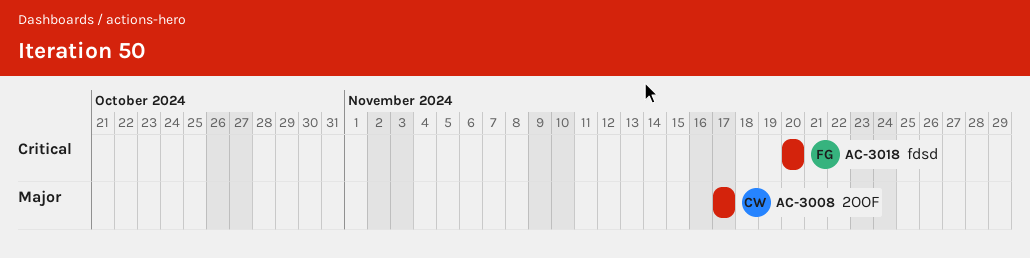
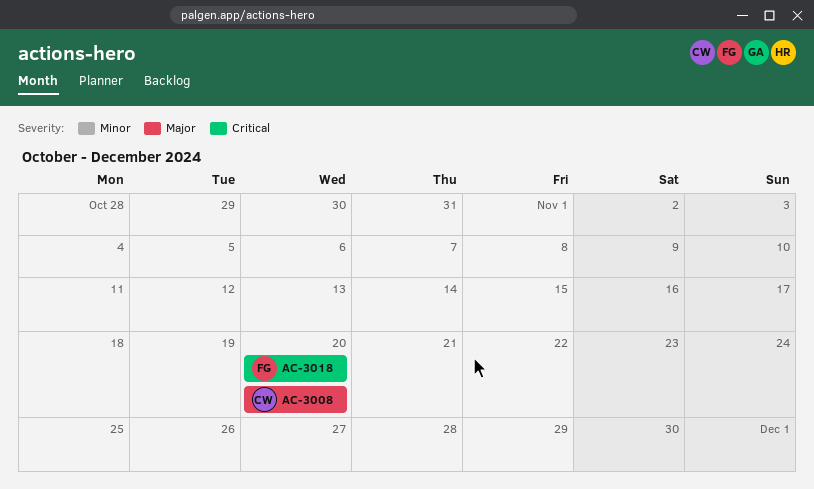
AC-3008, start: Nov 17 -> Nov 20
AC-3008, due: Nov 17 -> Nov 20

